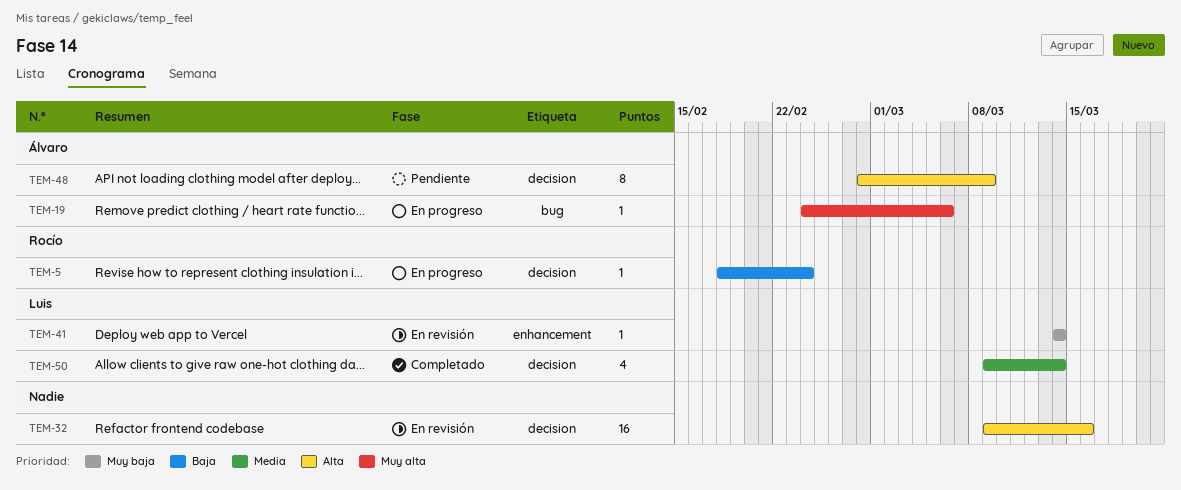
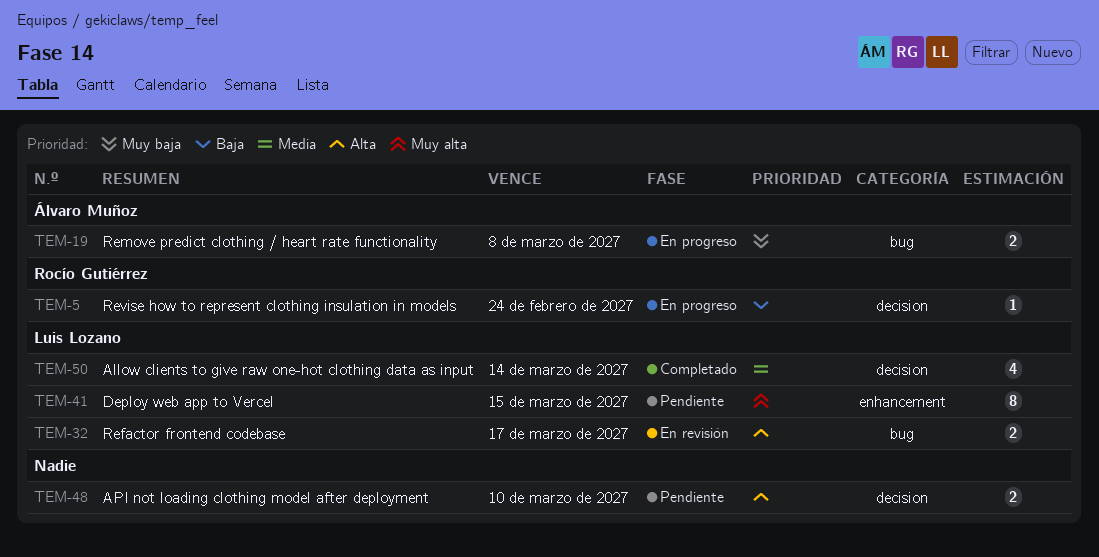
TEM-19, priority: Muy alta -> Muy baja
TEM-19, estimate: 1 -> 2
TEM-19, due: Mar 6 -> Mar 8
TEM-32, owner: none -> Luis Lozano
TEM-32, label: decision -> bug
TEM-32, estimate: 16 -> 2
TEM-32, due: Mar 16 -> Mar 17
TEM-41, status: En revisión -> Pendiente
TEM-41, priority: Muy baja -> Muy alta
TEM-41, estimate: 1 -> 8
TEM-41, due: Mar 14 -> Mar 15
TEM-48, owner: Álvaro Muñoz -> none
TEM-48, estimate: 8 -> 2
TEM-48, due: Mar 9 -> Mar 10

